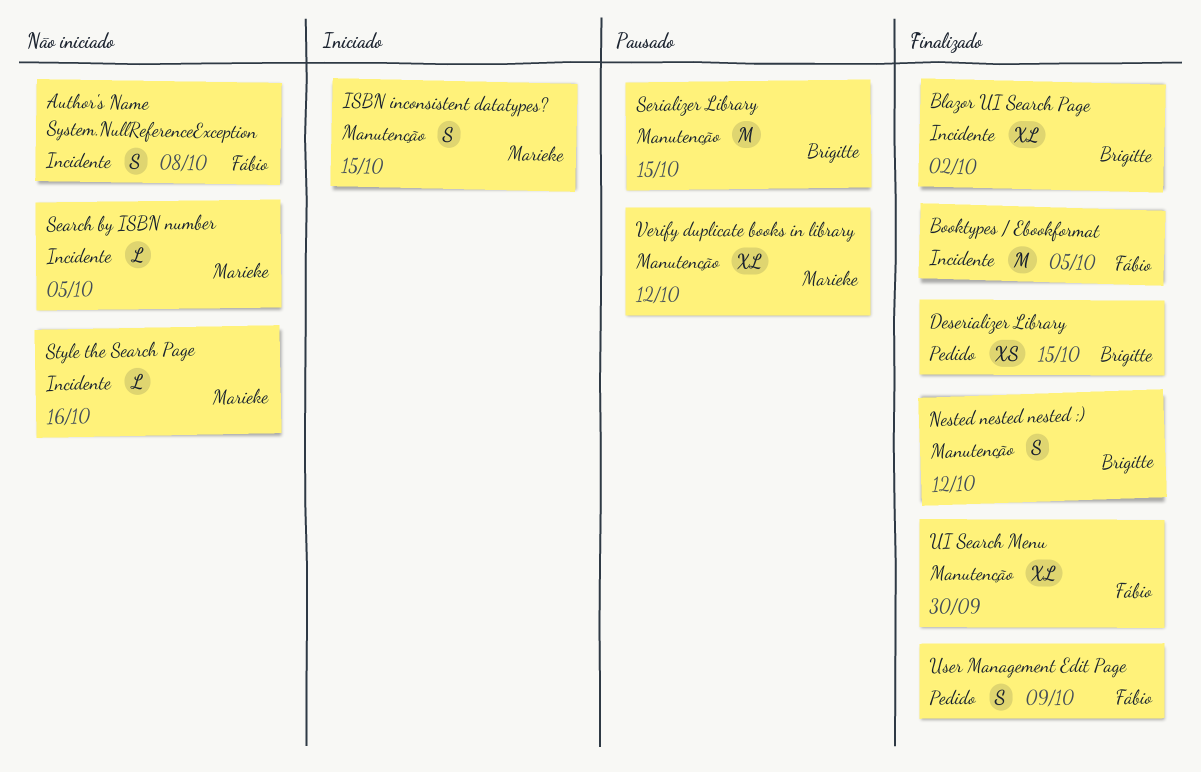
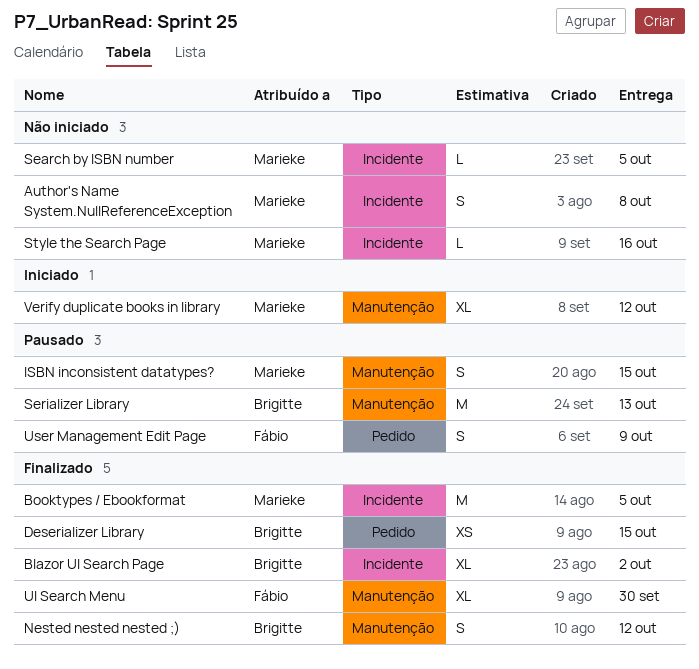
Author's Name System.NullReferenceException, owner: Fábio -> Marieke
Booktypes / Ebookformat, owner: Fábio -> Marieke
ISBN inconsistent datatypes?, status: Iniciado -> Pausado
Serializer Library, due: Oct 15 -> Oct 13
User Management Edit Page, status: Finalizado -> Pausado
Verify duplicate books in library, status: Pausado -> Iniciado

